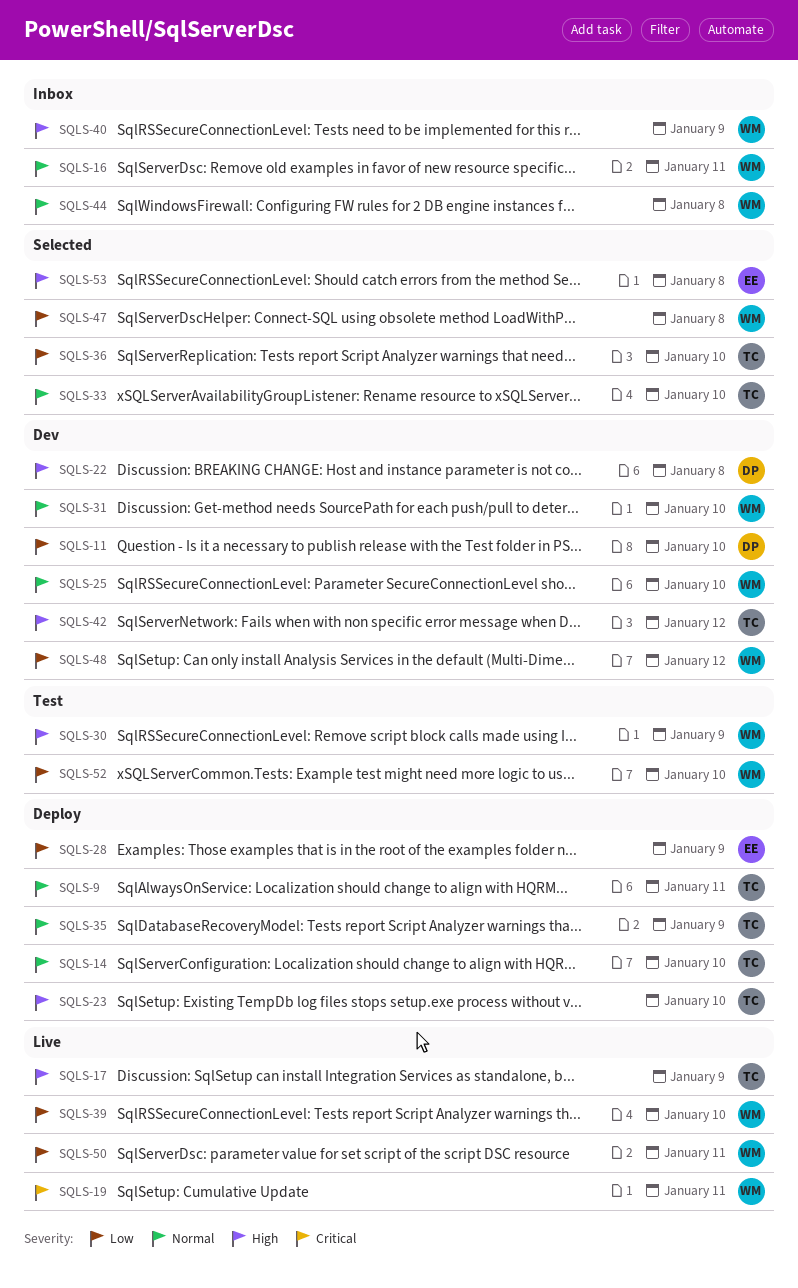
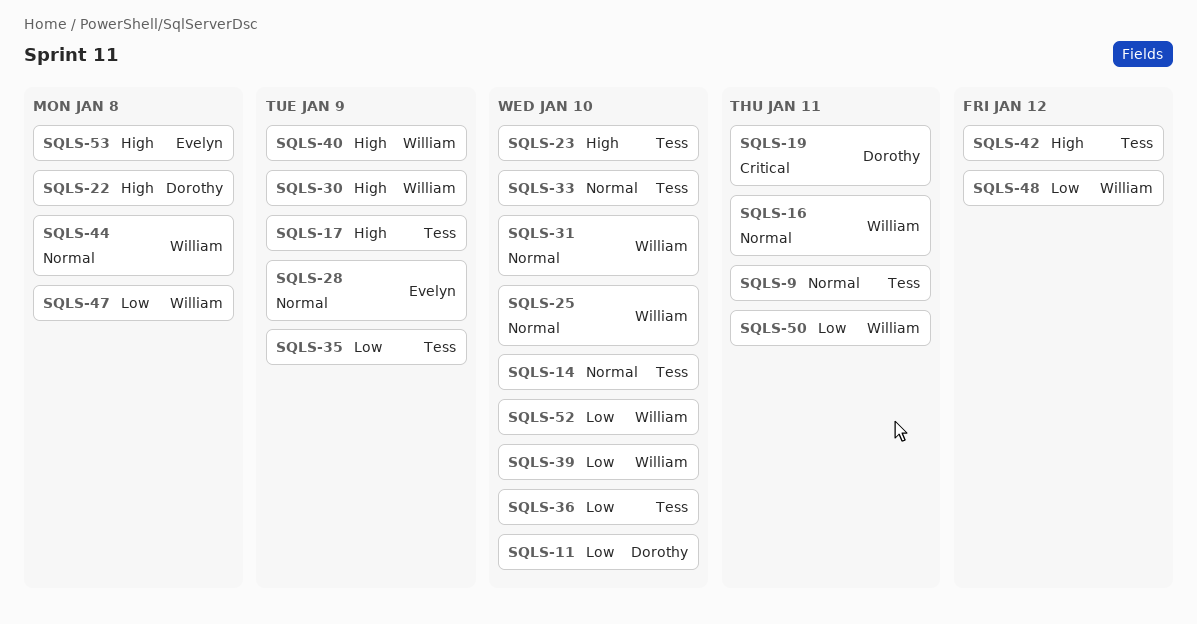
SQLS-19, owner: William -> Dorothy
SQLS-28, priority: Low -> Normal
SQLS-35, priority: Normal -> Low

